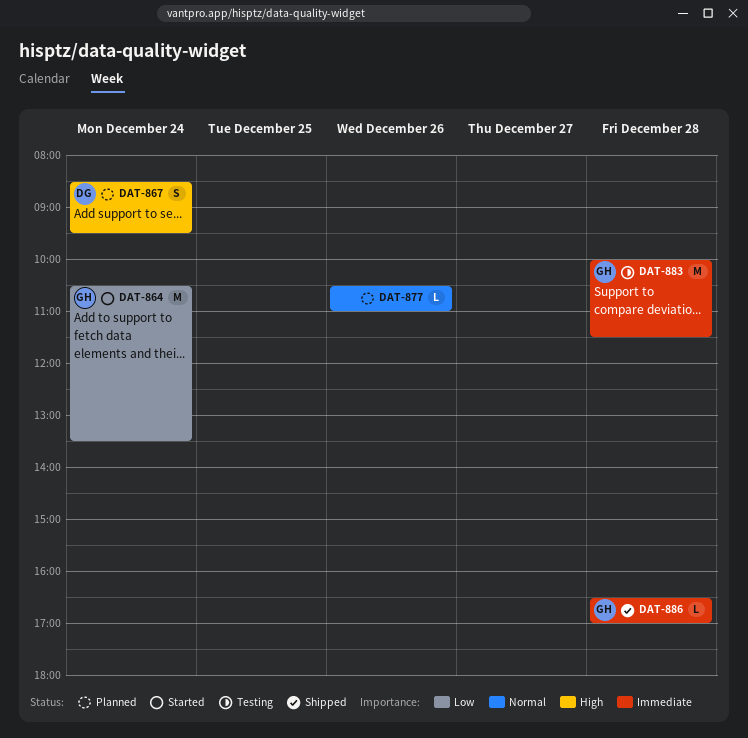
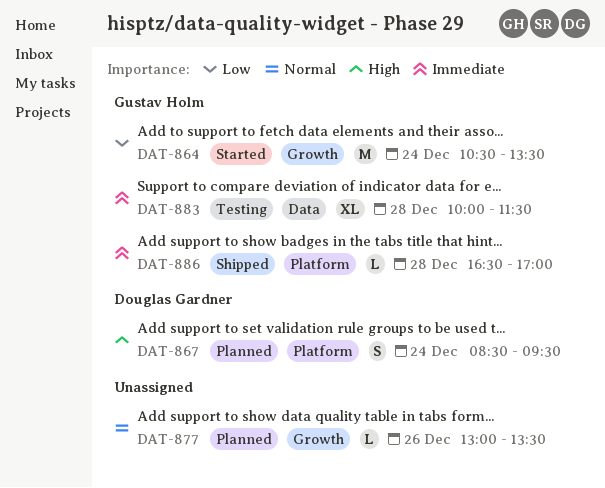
DAT-877, begins: 10:30 -> 13:00
DAT-877, ends: 11:00 -> 13:30
DAT-883, estimate: M -> XL

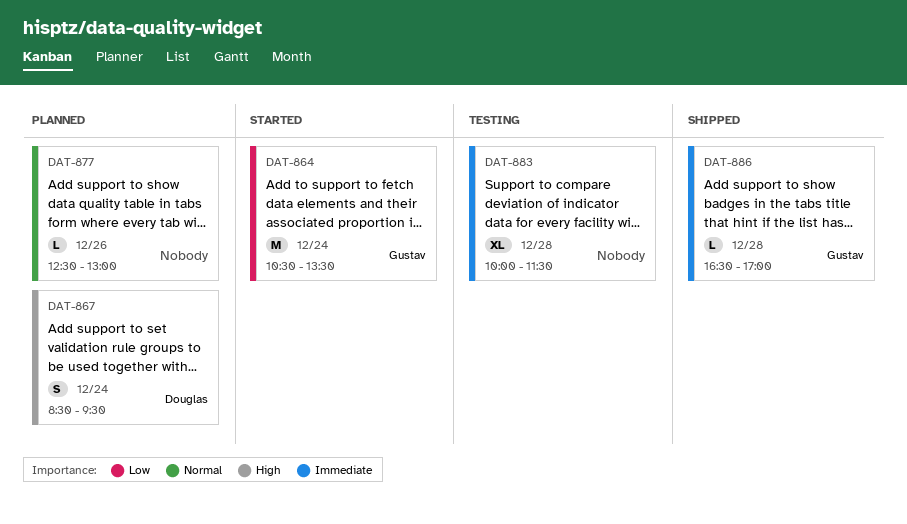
DAT-877, begins: 13:00 -> 12:30
DAT-877, ends: 13:30 -> 13:00
DAT-883, owner: Gustav Holm -> none

